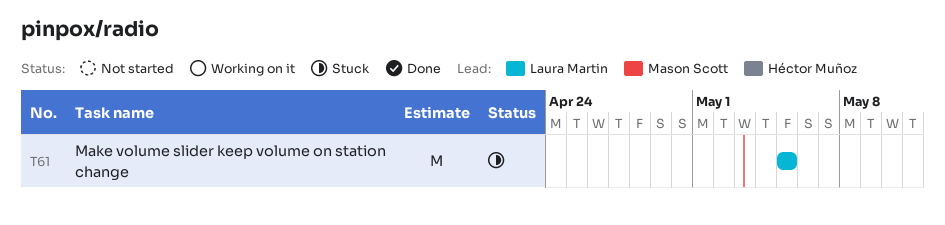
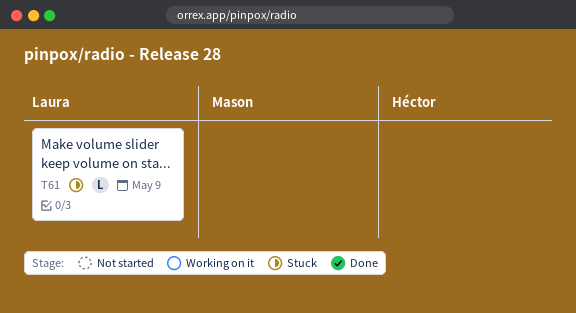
T61, estimate: M -> L
T61, due: May 5 -> May 9

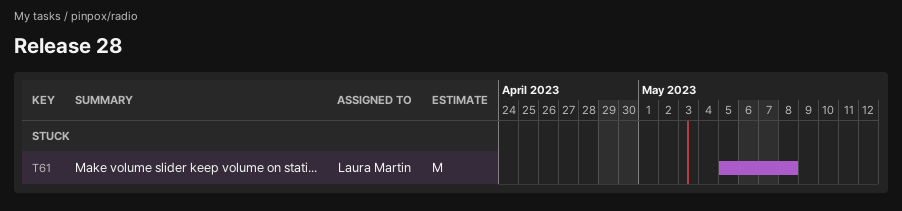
T61, estimate: L -> M
T61, due: May 9 -> May 8

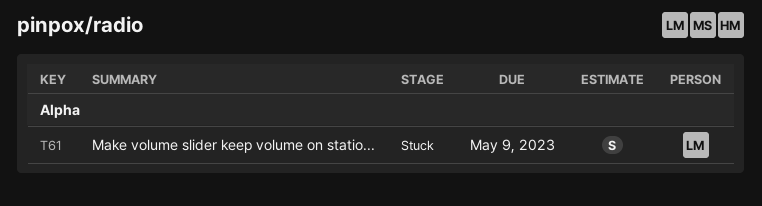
T61, estimate: M -> S
T61, due: May 8 -> May 9

